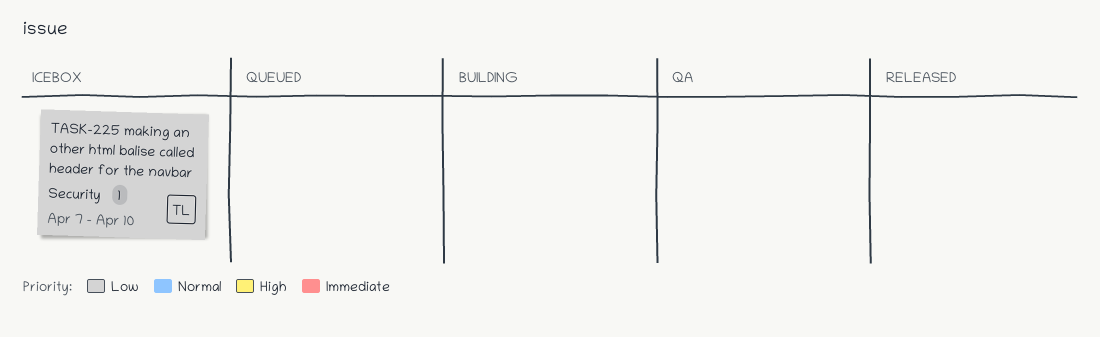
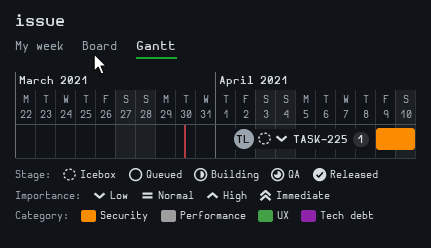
TASK-225, start: Apr 7 -> Apr 9

